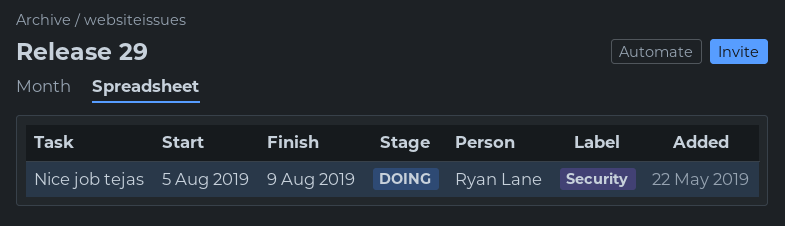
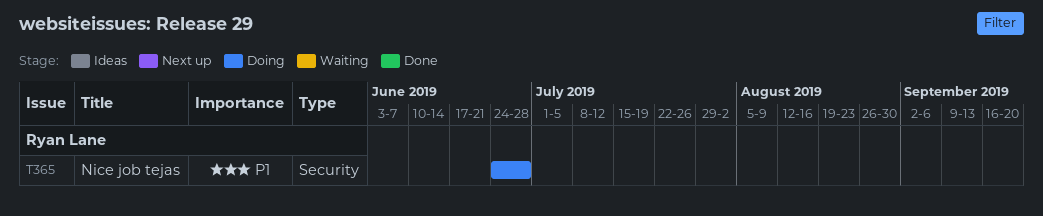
Nice job tejas, start: Aug 5 -> Jun 24
Nice job tejas, due: Aug 9 -> Jun 28

